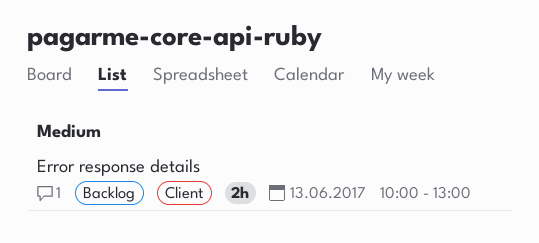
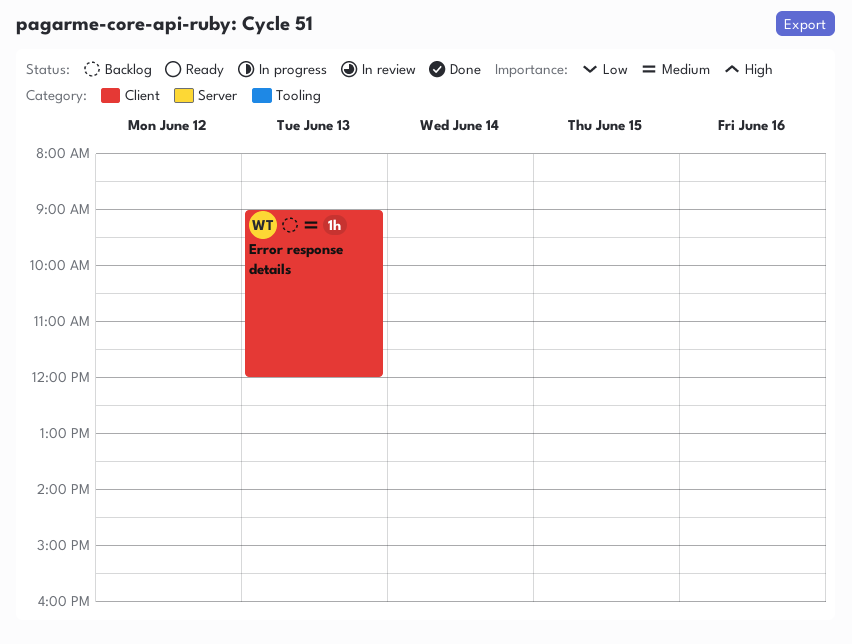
Error response details, estimate: 2h -> 1h
Error response details, begins: 10:00 -> 09:00
Error response details, ends: 13:00 -> 12:00

